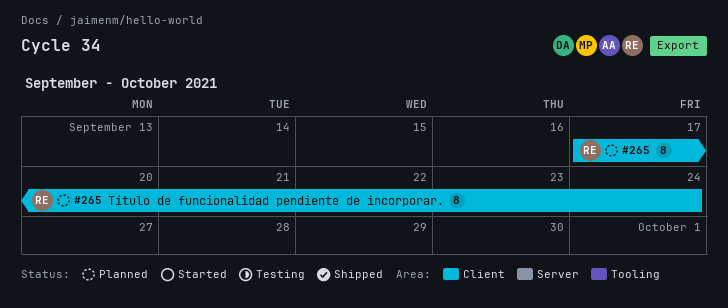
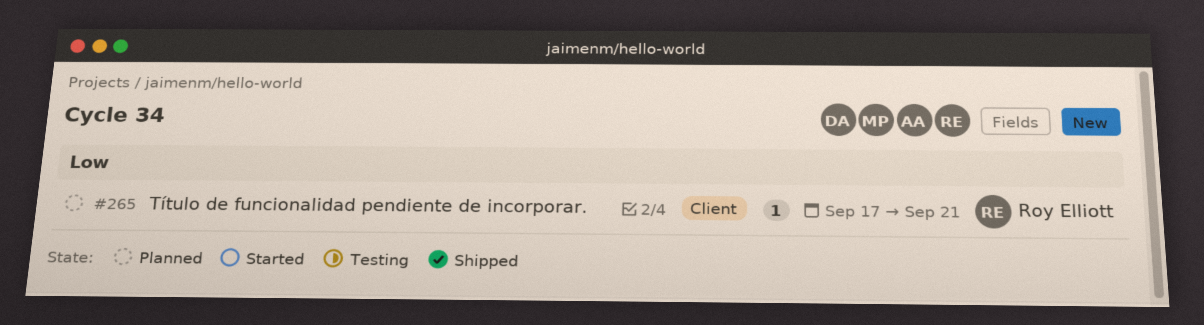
#265, estimate: 8 -> 1
#265, due: Sep 24 -> Sep 21

